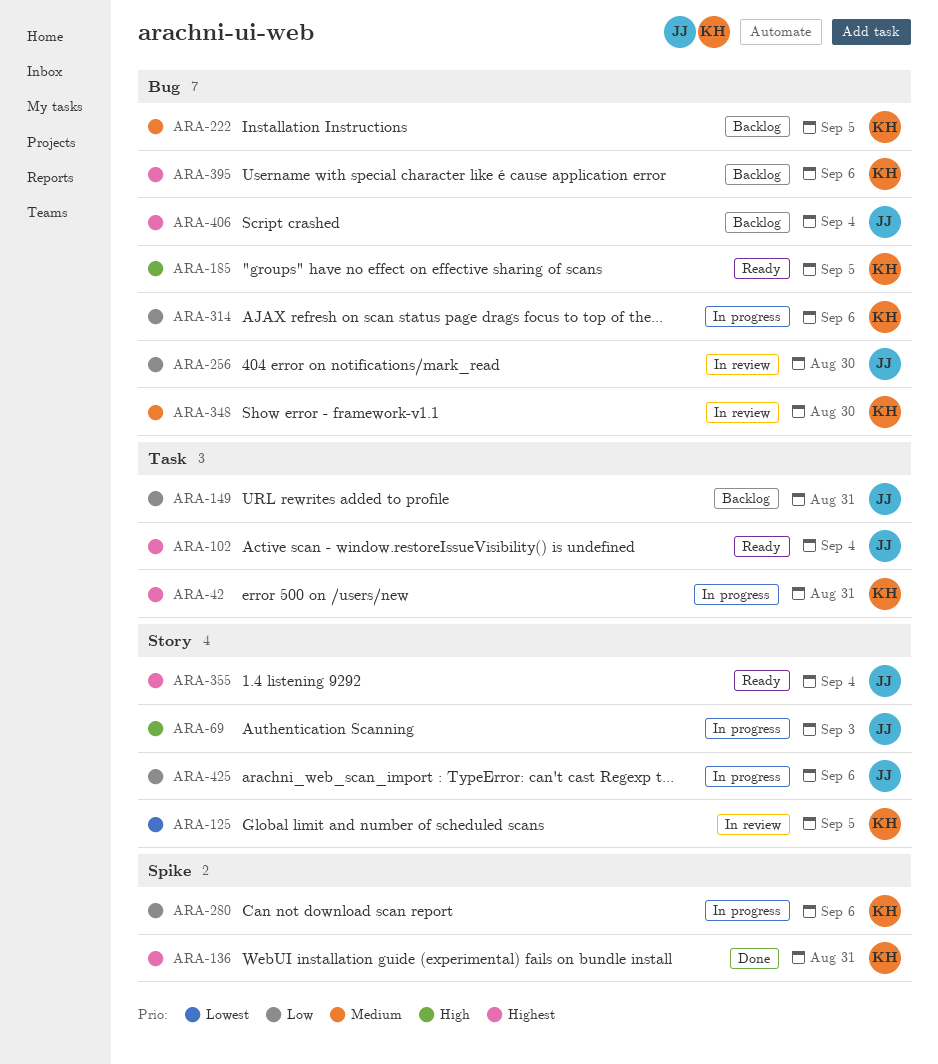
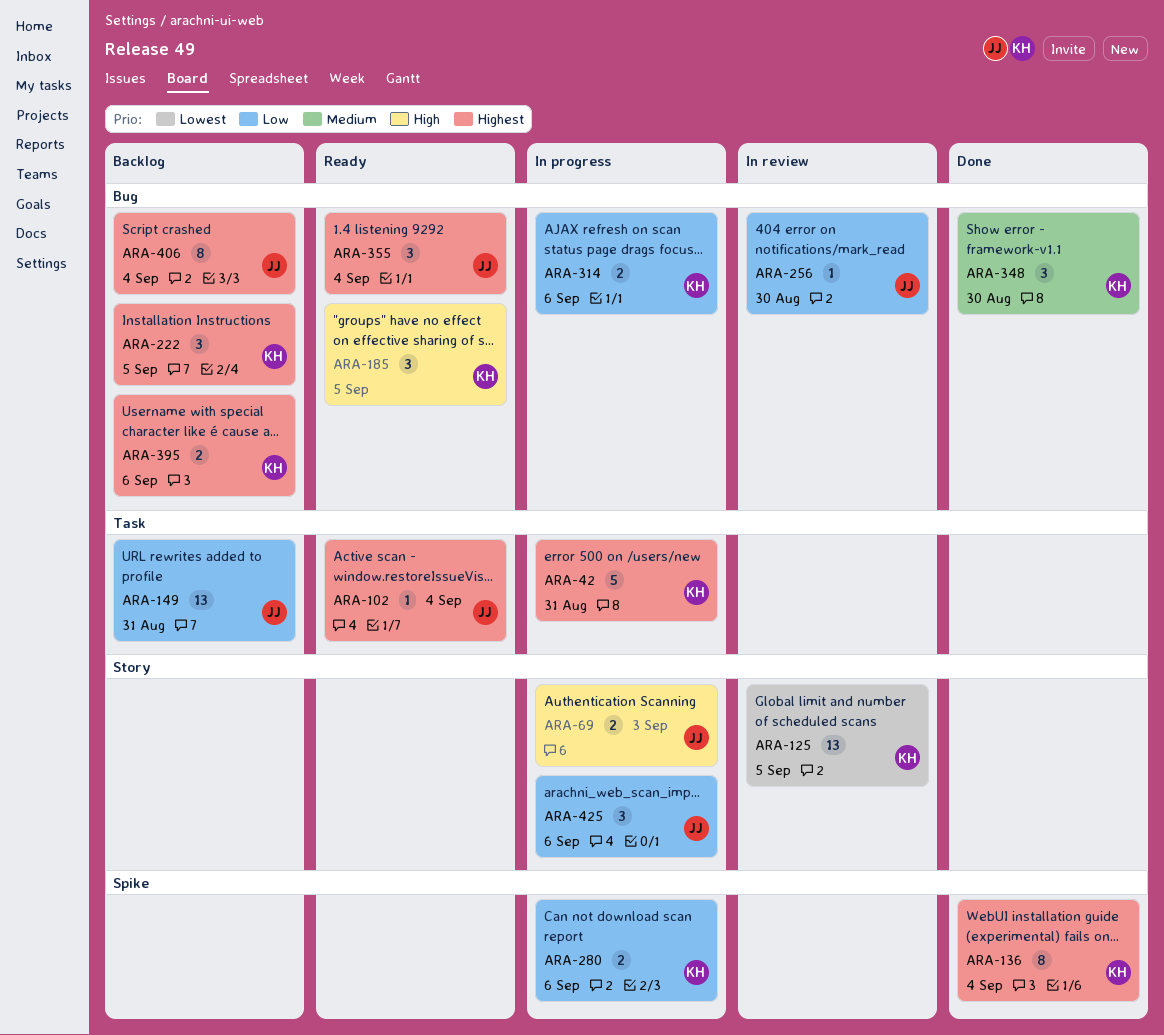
ARA-136, due: Aug 31 -> Sep 4
ARA-222, priority: Medium -> Highest
ARA-348, status: In review -> Done
ARA-355, label: Story -> Bug

